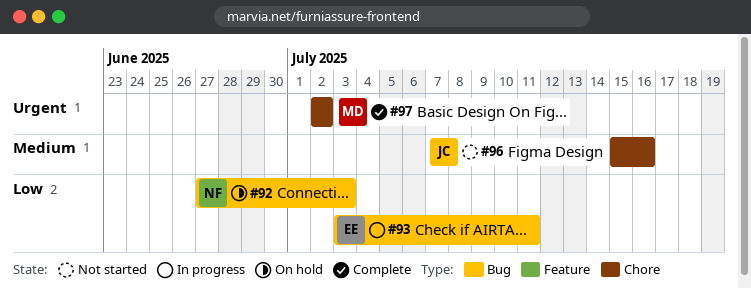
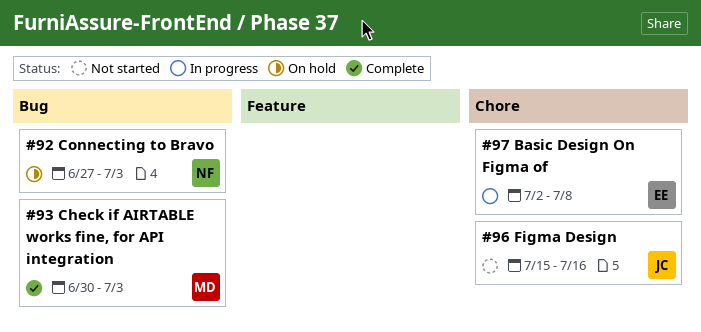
#93, status: In progress -> Complete
#93, owner: EE -> MD
#93, start: Jul 3 -> Jun 30
#93, due: Jul 11 -> Jul 3
#97, status: Complete -> In progress
#97, owner: MD -> EE
#97, due: Jul 2 -> Jul 8

